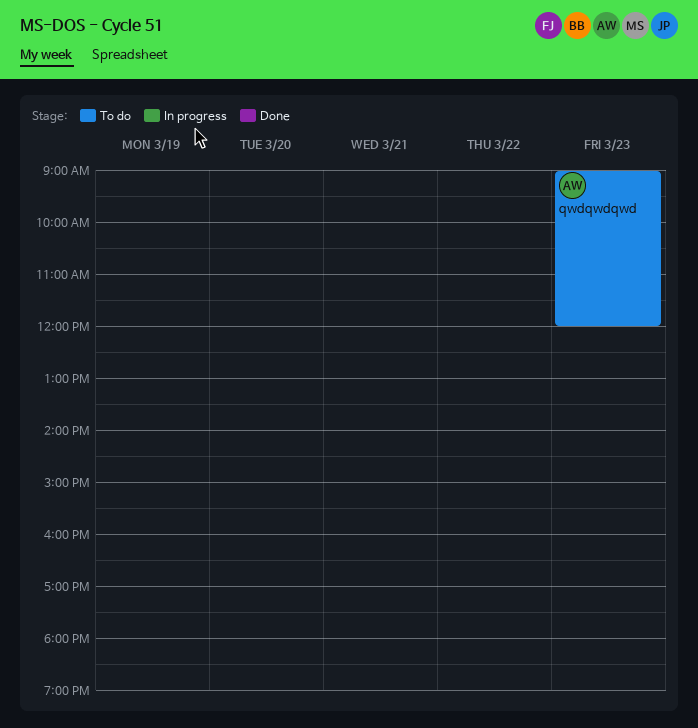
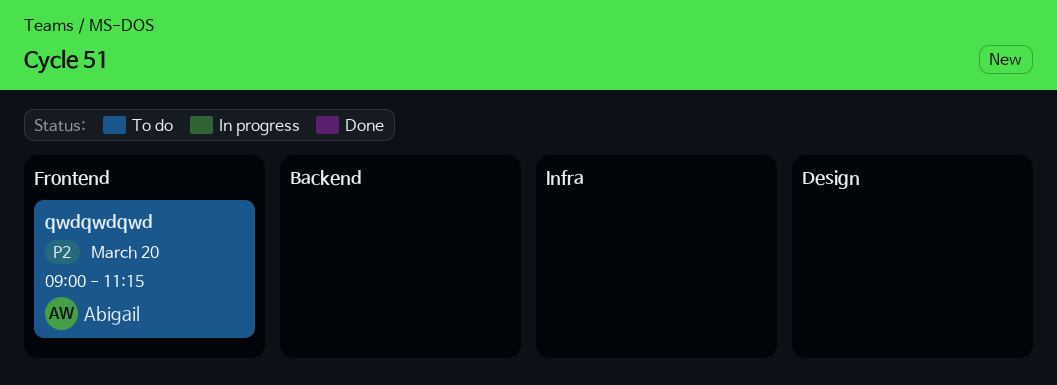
qwdqwdqwd, day: Mar 23 -> Mar 20
qwdqwdqwd, ends: 12:00 -> 11:15

